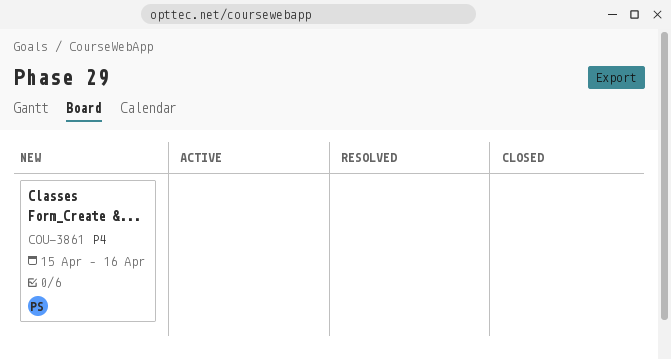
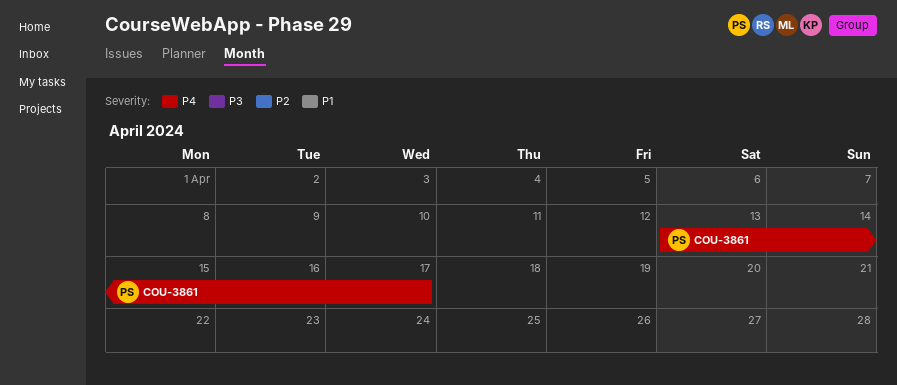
COU-3861, start: Apr 15 -> Apr 13
COU-3861, due: Apr 16 -> Apr 17

